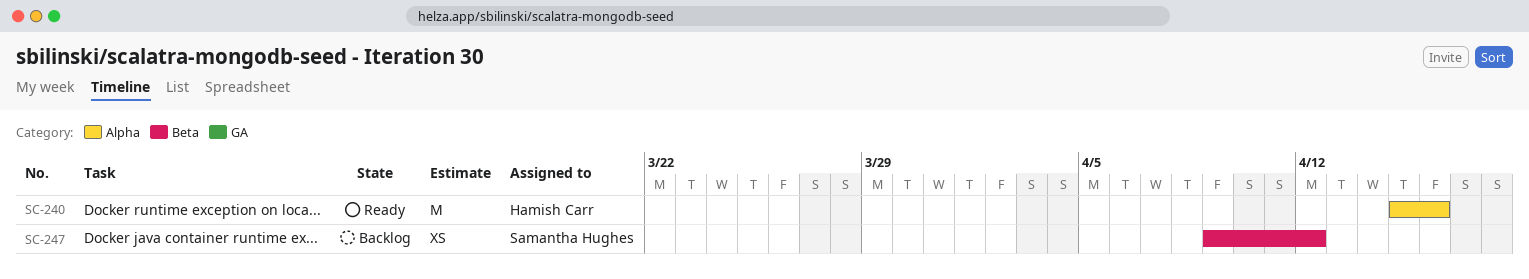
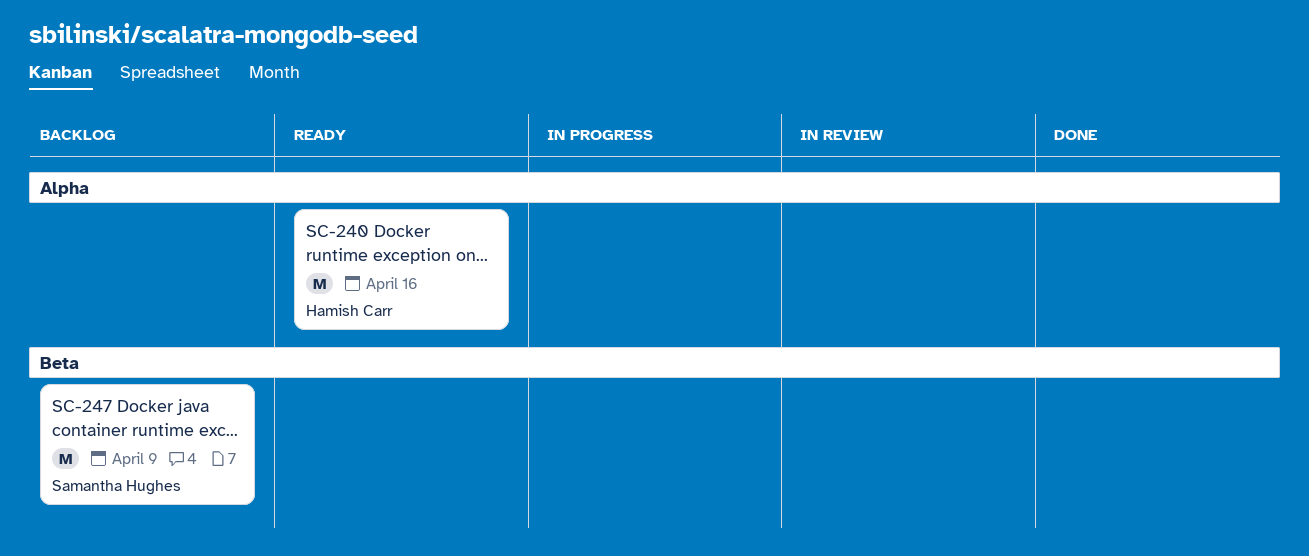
SC-247, estimate: XS -> M
SC-247, due: Apr 12 -> Apr 9

